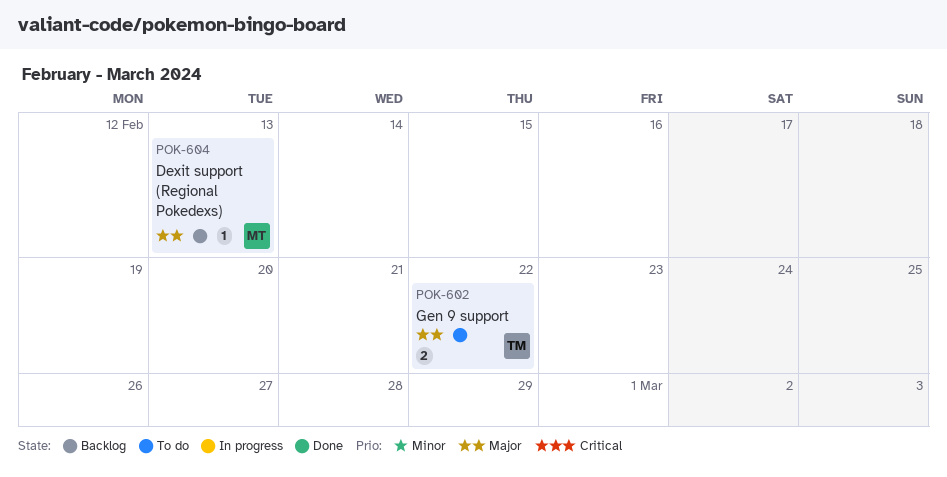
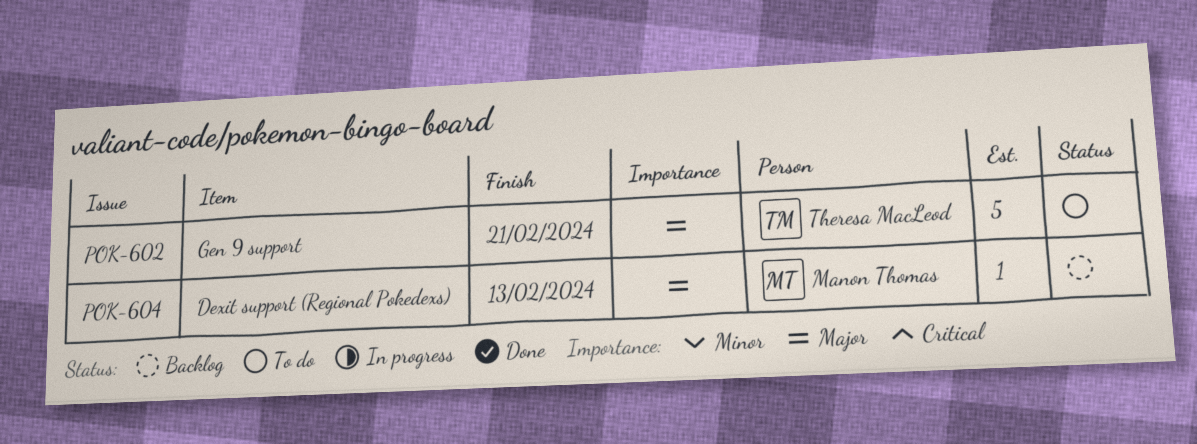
POK-602, estimate: 2 -> 5
POK-602, due: Feb 22 -> Feb 21

